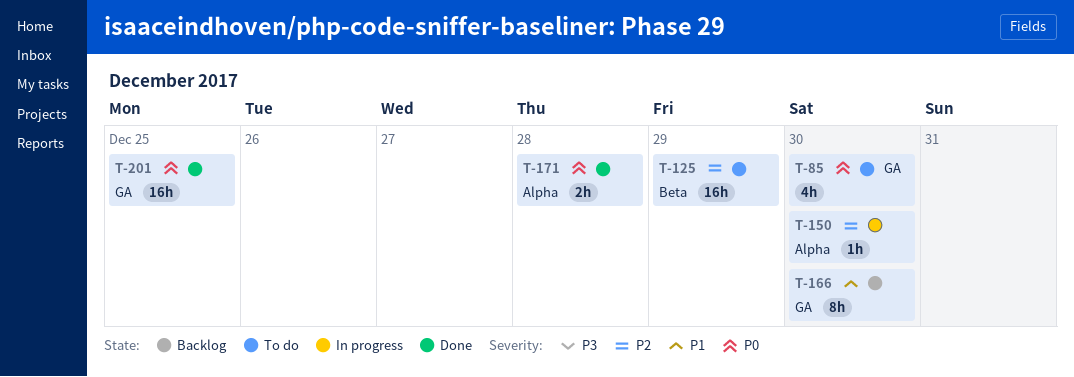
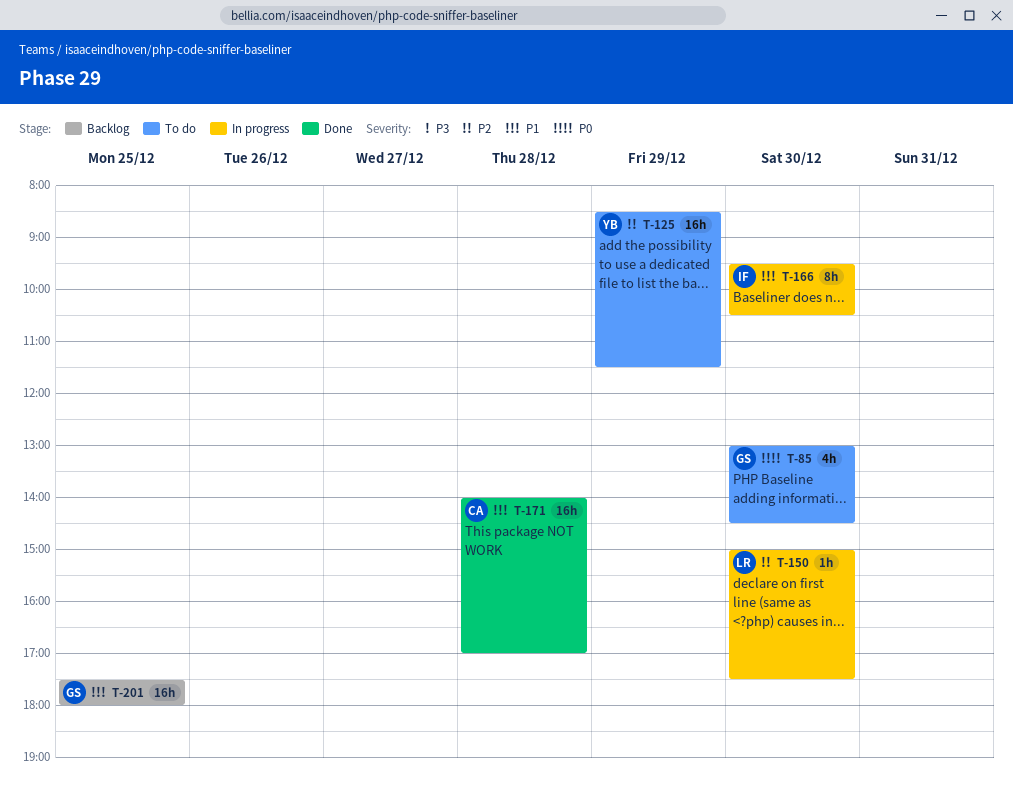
T-166, status: Backlog -> In progress
T-171, priority: P0 -> P1
T-171, estimate: 2h -> 16h
T-201, status: Done -> Backlog
T-201, priority: P0 -> P1

